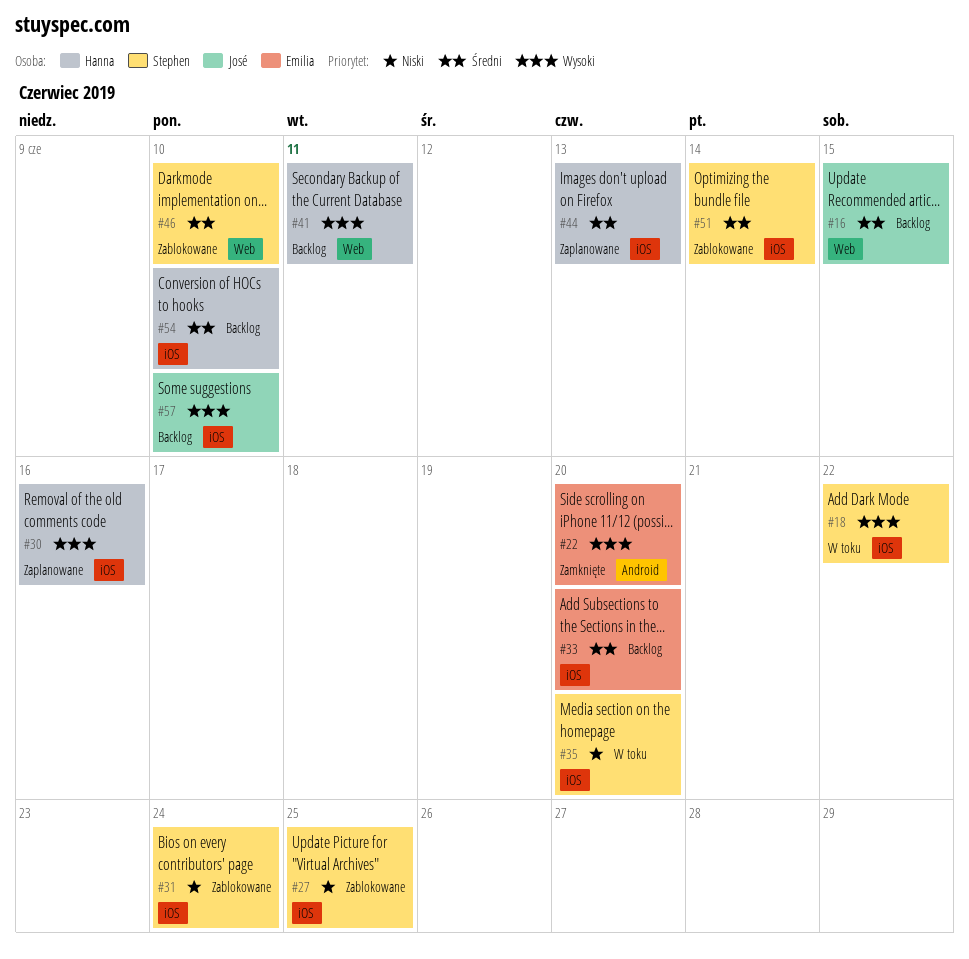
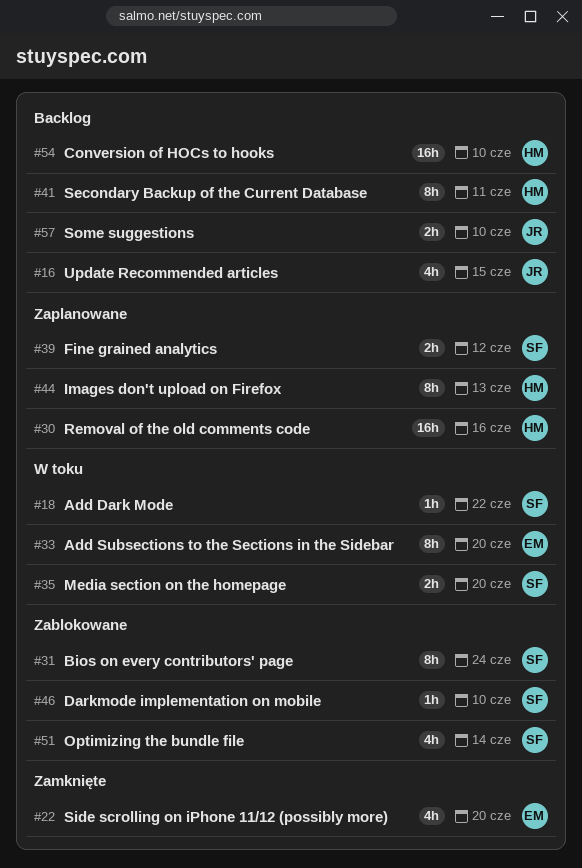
#27: present -> none
#33, status: Backlog -> W toku
#39: none -> present

